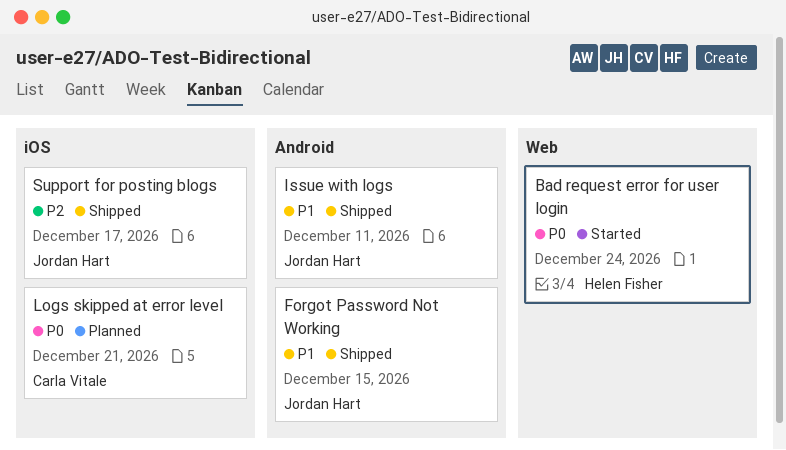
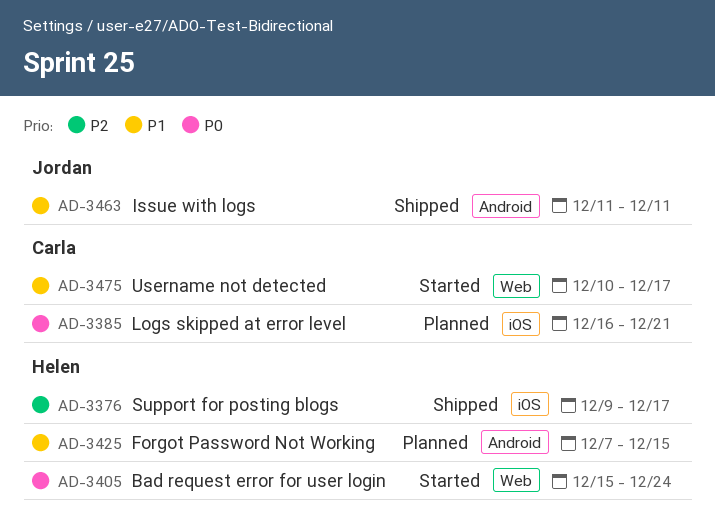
Forgot Password Not Working, status: Shipped -> Planned
Forgot Password Not Working, owner: Jordan Hart -> Helen Fisher
Support for posting blogs, owner: Jordan Hart -> Helen Fisher
Username not detected: none -> present

